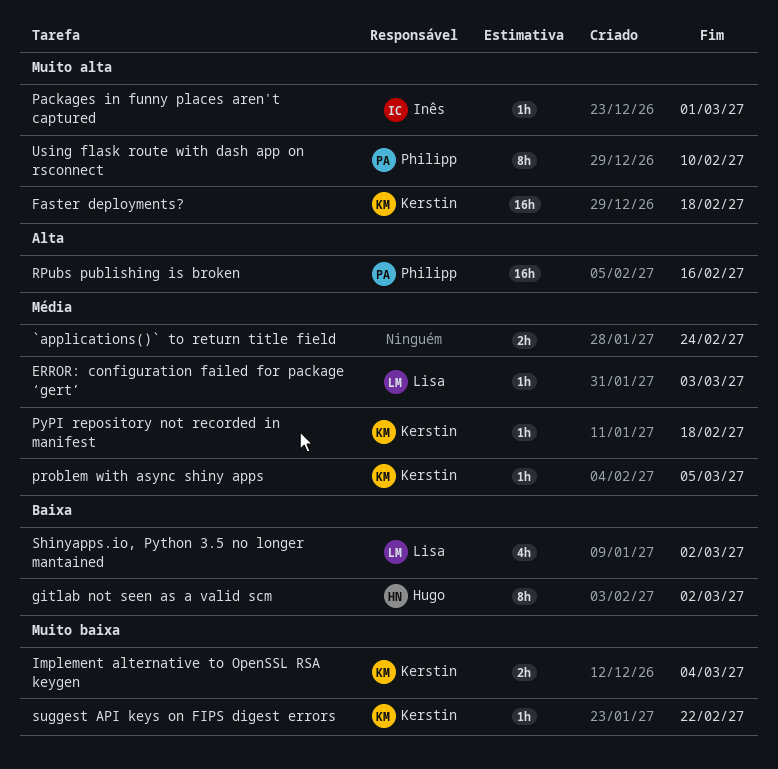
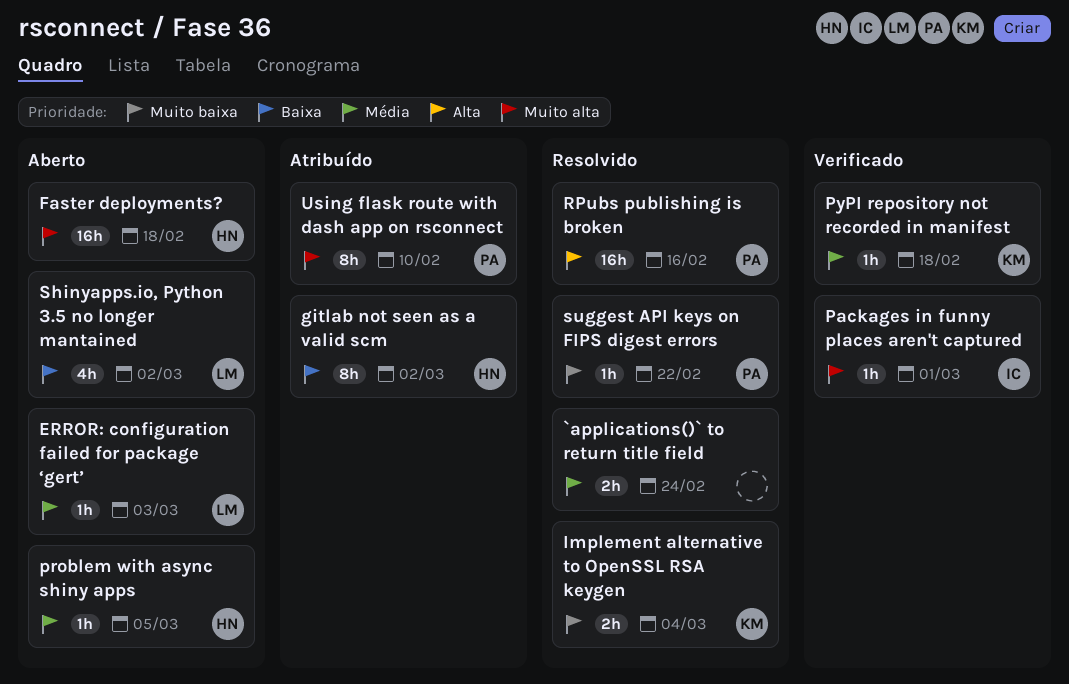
Faster deployments?, owner: Kerstin -> Hugo
problem with async shiny apps, owner: Kerstin -> Hugo
suggest API keys on FIPS digest errors, owner: Kerstin -> Philipp

